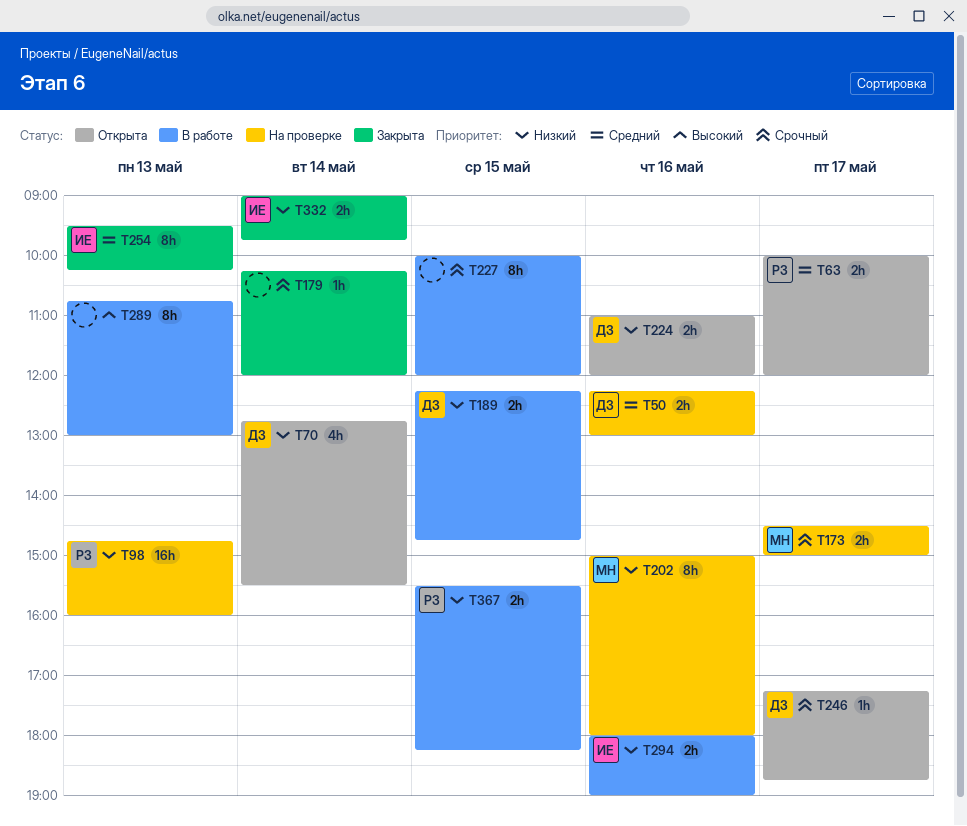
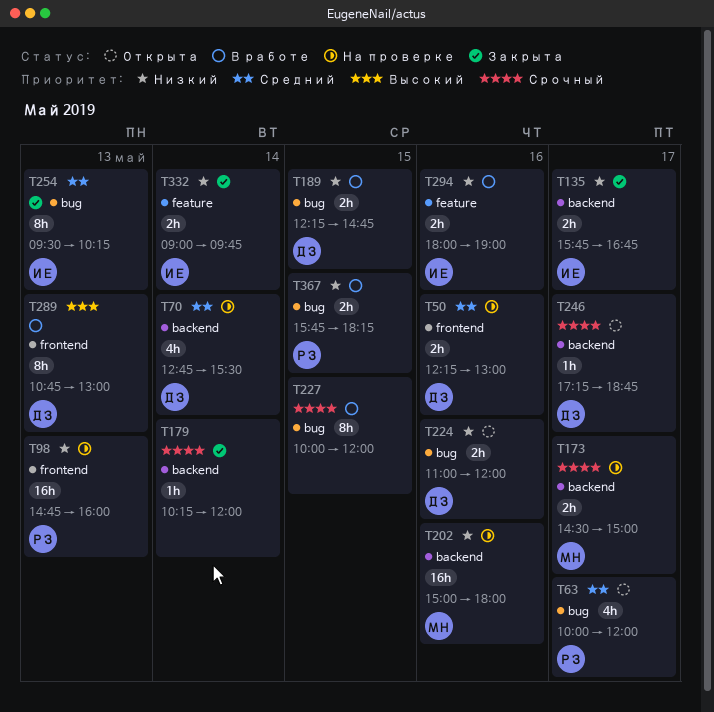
T63, estimate: 2h -> 4h
T70, status: Открыта -> На проверке
T70, priority: Низкий -> Средний
T135: none -> present
T202, estimate: 8h -> 16h
T289, owner: none -> ДЗ
T367, begins: 15:30 -> 15:45

